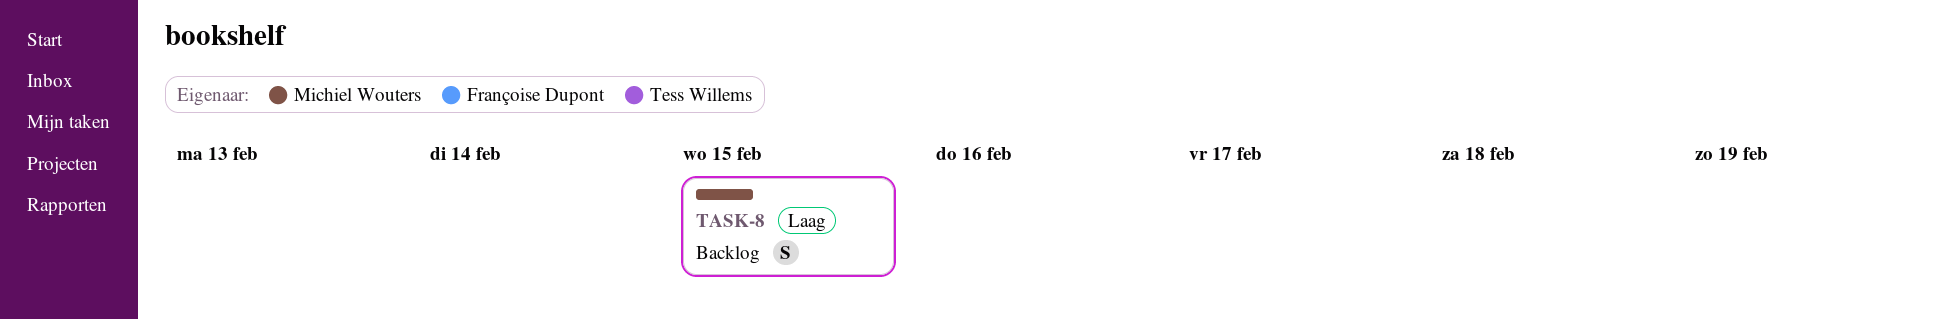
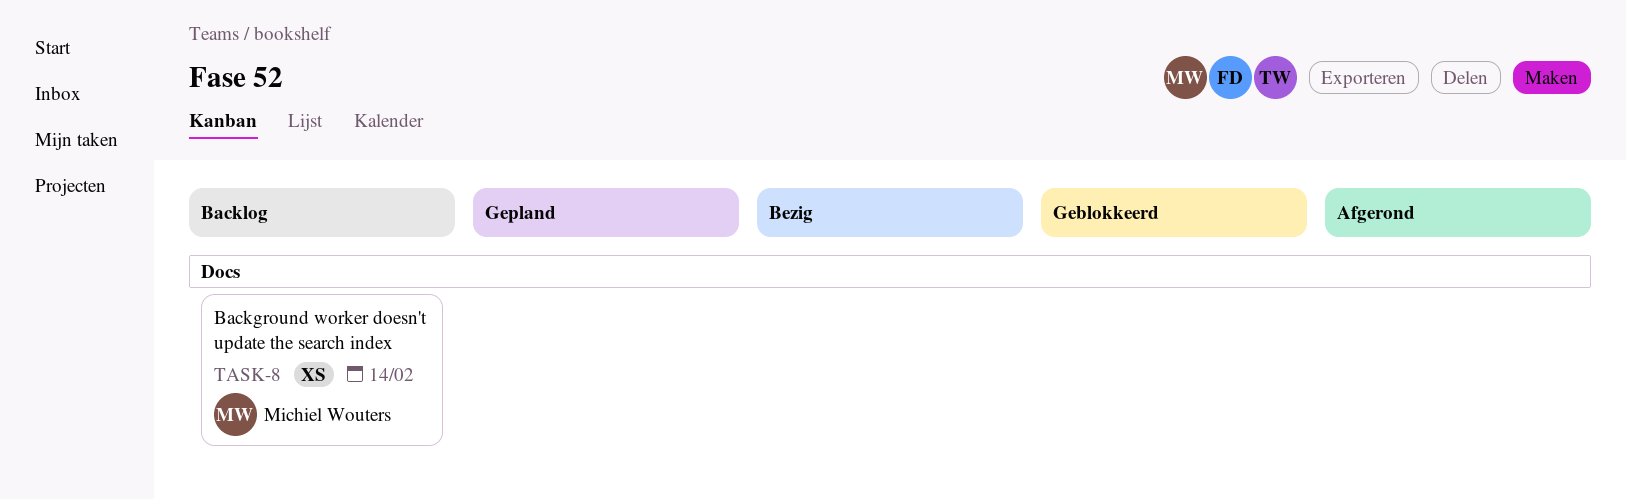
TASK-8, estimate: S -> XS
TASK-8, due: Feb 15 -> Feb 14

